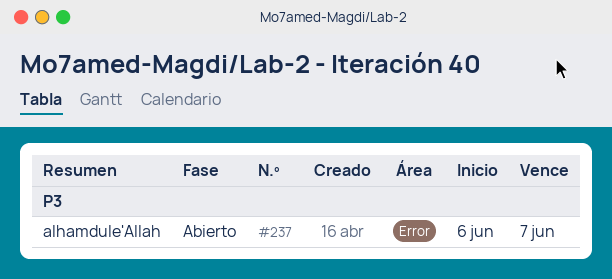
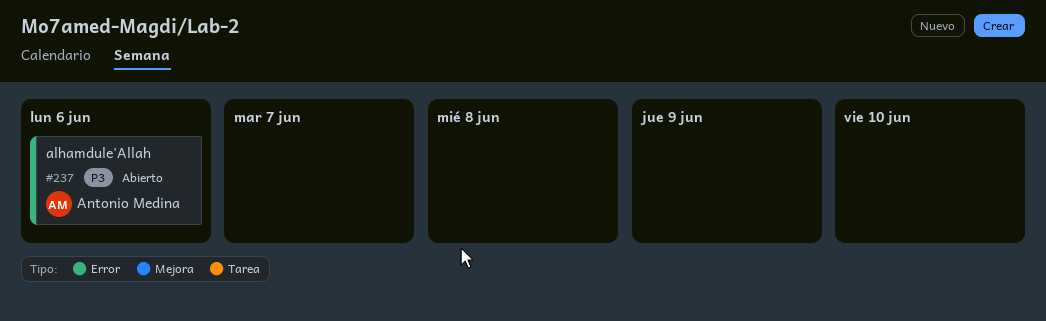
#237, due: Jun 7 -> Jun 6

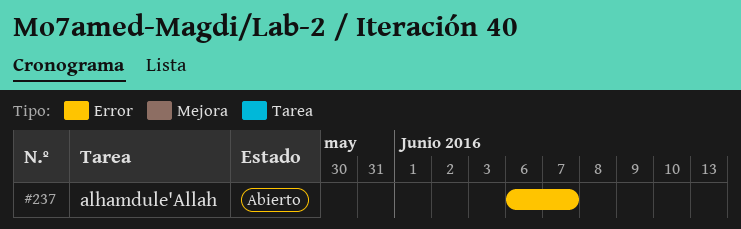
#237, due: Jun 6 -> Jun 7

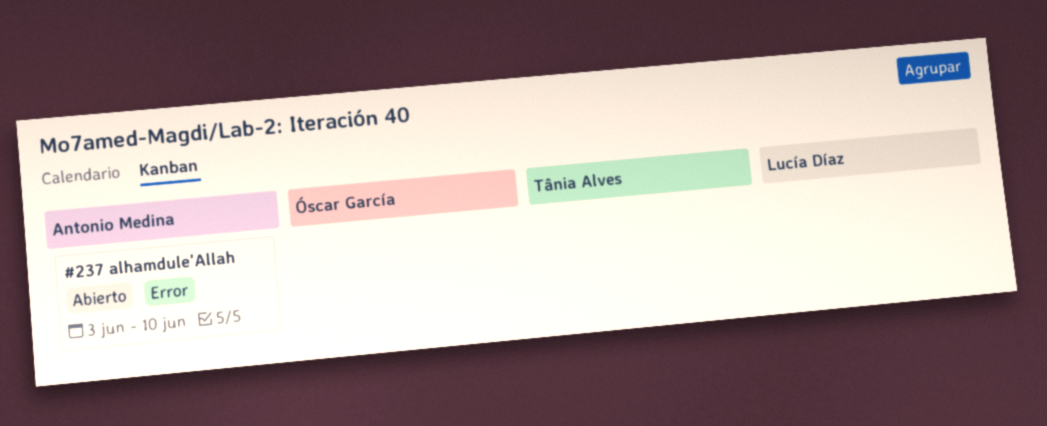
#237, start: Jun 6 -> Jun 3
#237, due: Jun 7 -> Jun 10

